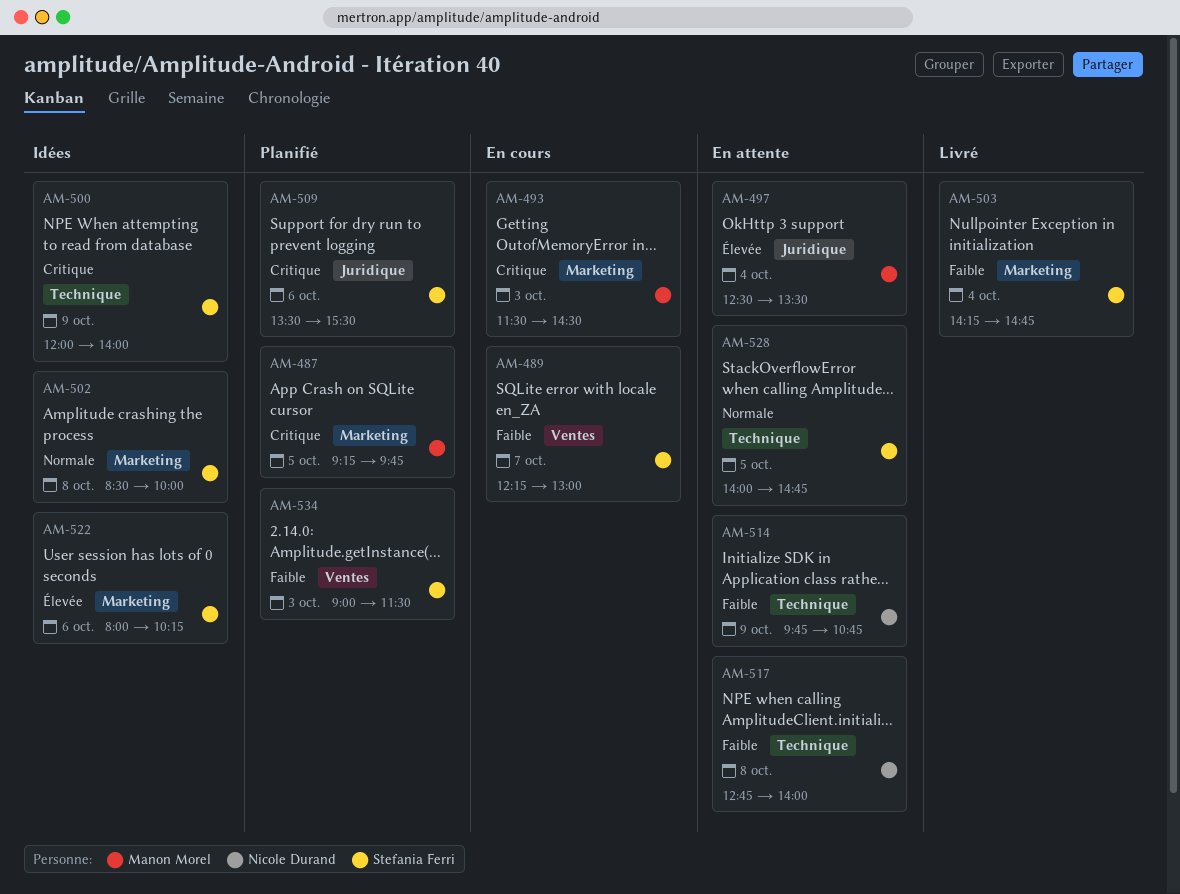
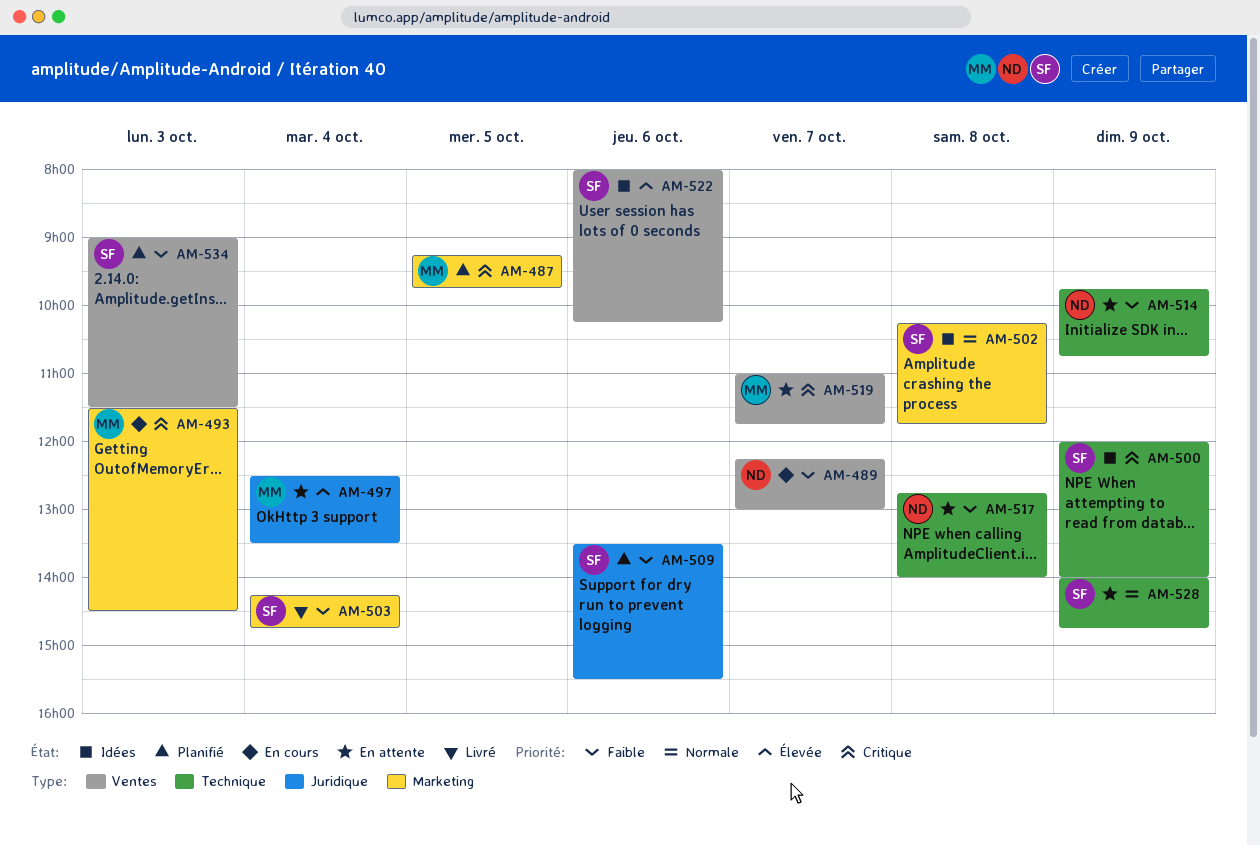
AM-489, owner: Stefania Ferri -> Nicole Durand
AM-502, begins: 08:30 -> 10:15
AM-502, ends: 10:00 -> 11:45
AM-509, priority: Critique -> Faible
AM-519: none -> present
AM-522, label: Marketing -> Ventes
AM-528, day: Oct 5 -> Oct 9

